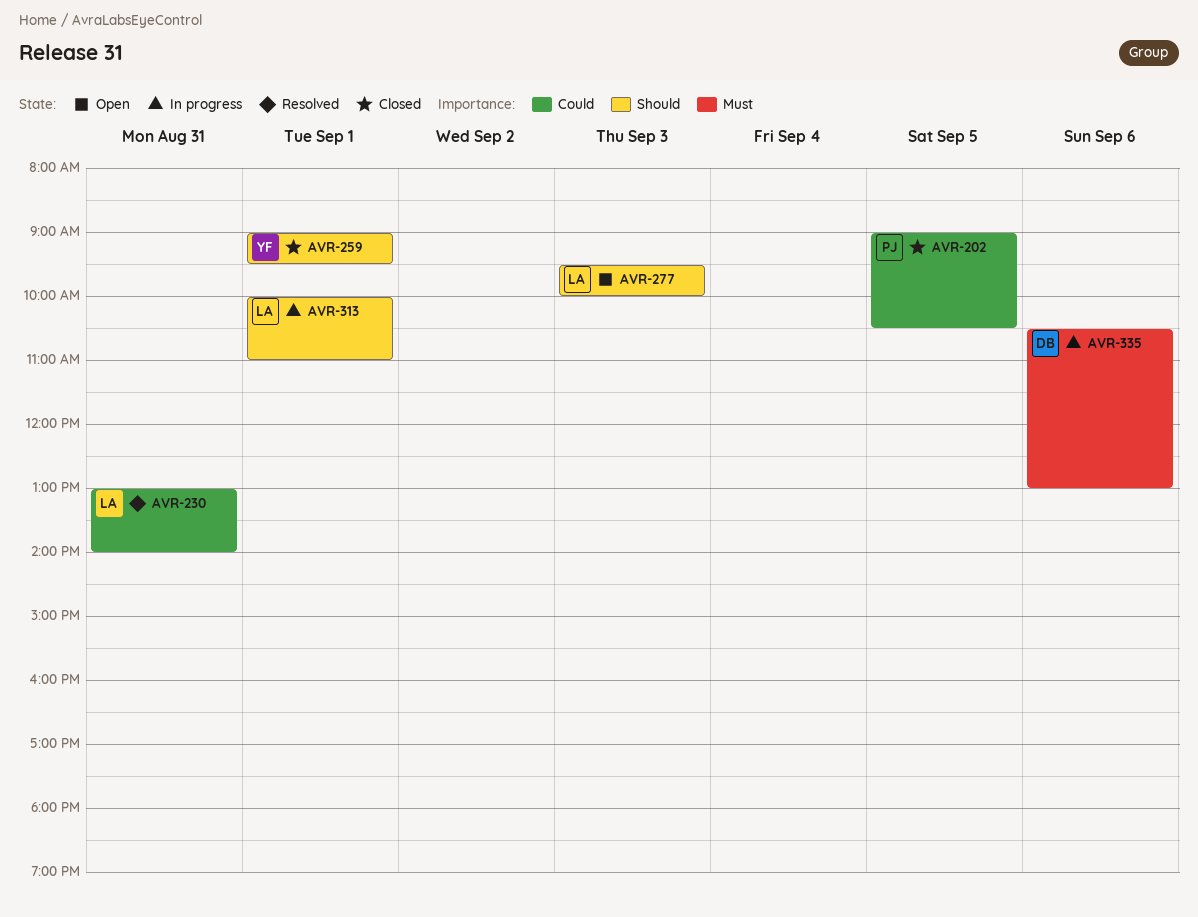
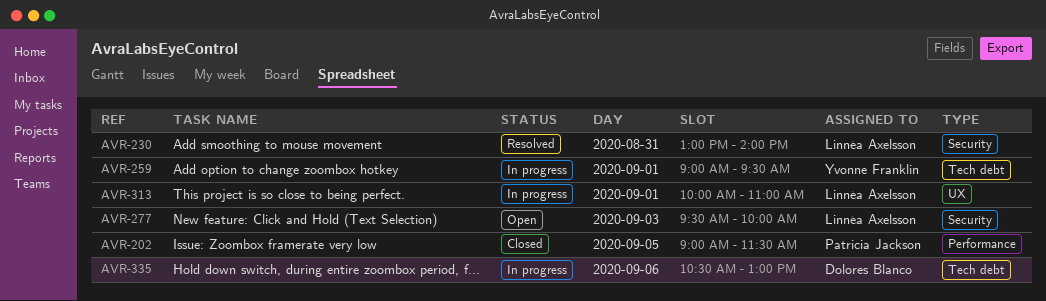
AVR-202, ends: 10:30 -> 11:30
AVR-259, status: Closed -> In progress

